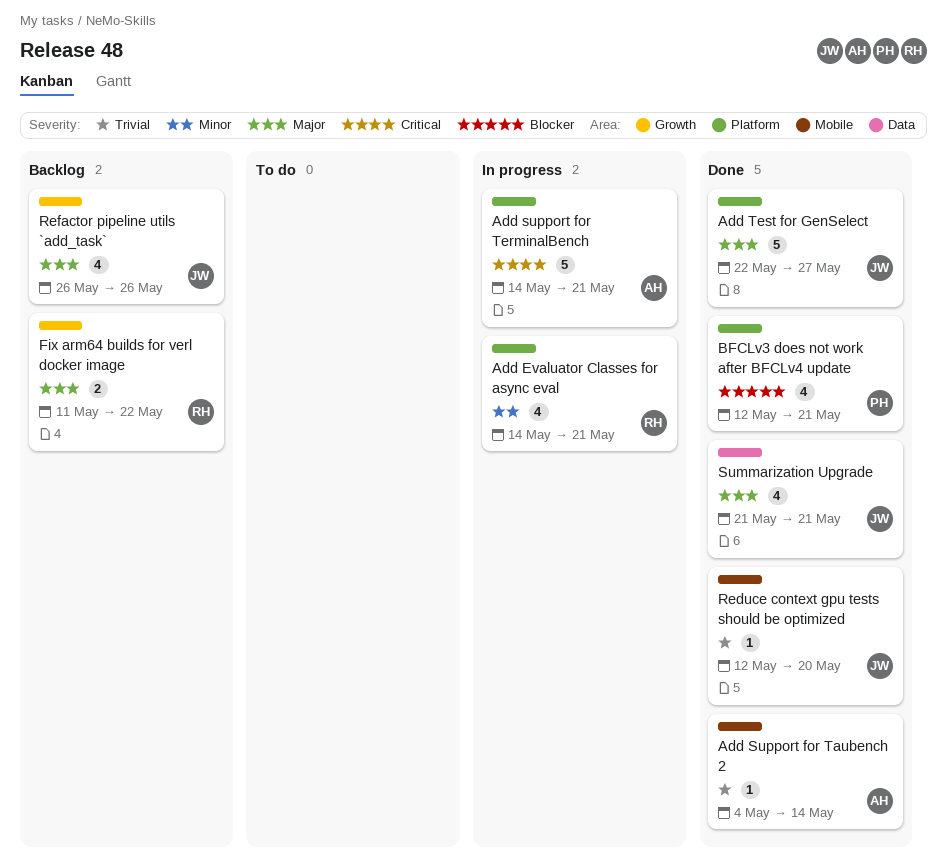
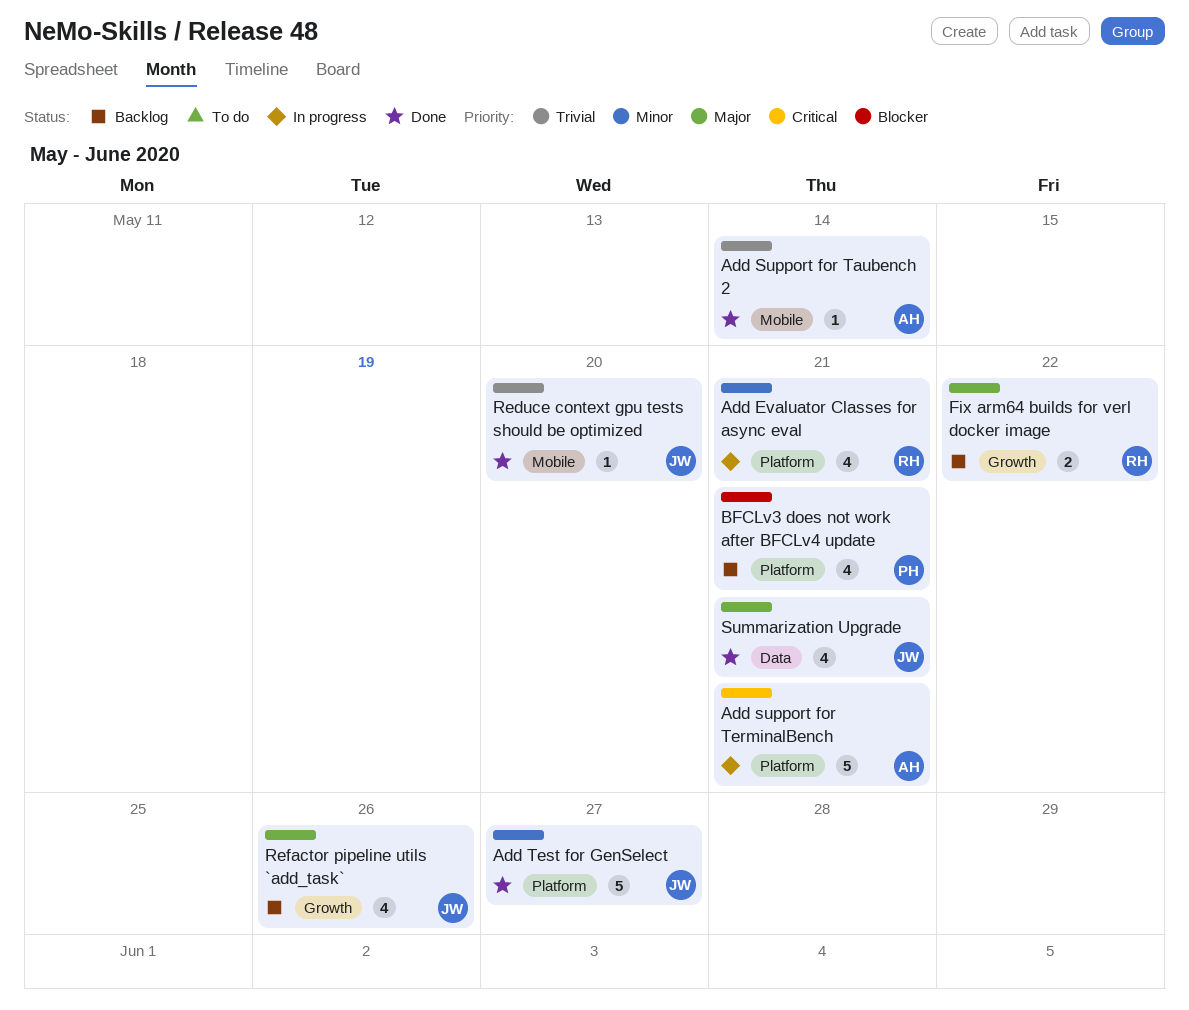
Add Test for GenSelect, priority: Major -> Minor
BFCLv3 does not work after BFCLv4 update, status: Done -> Backlog

